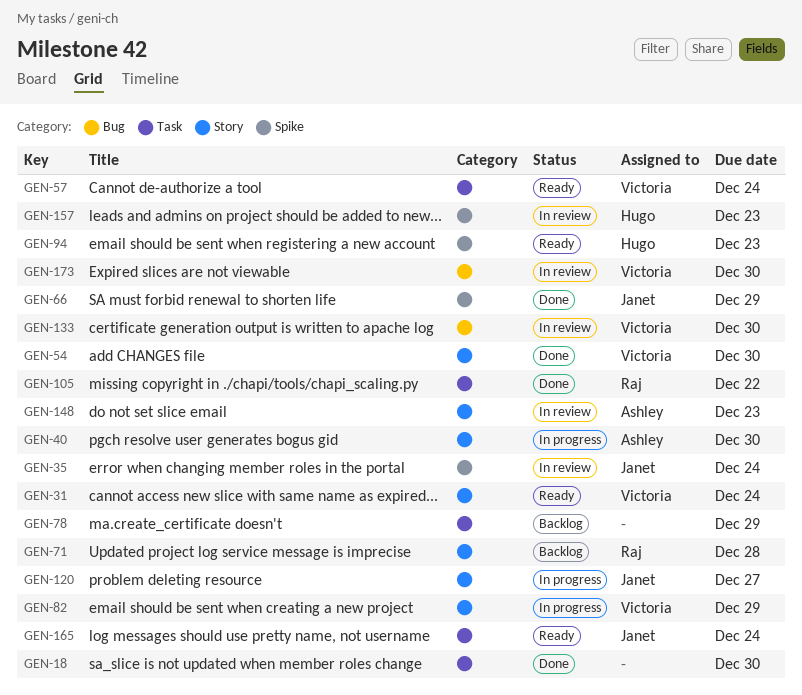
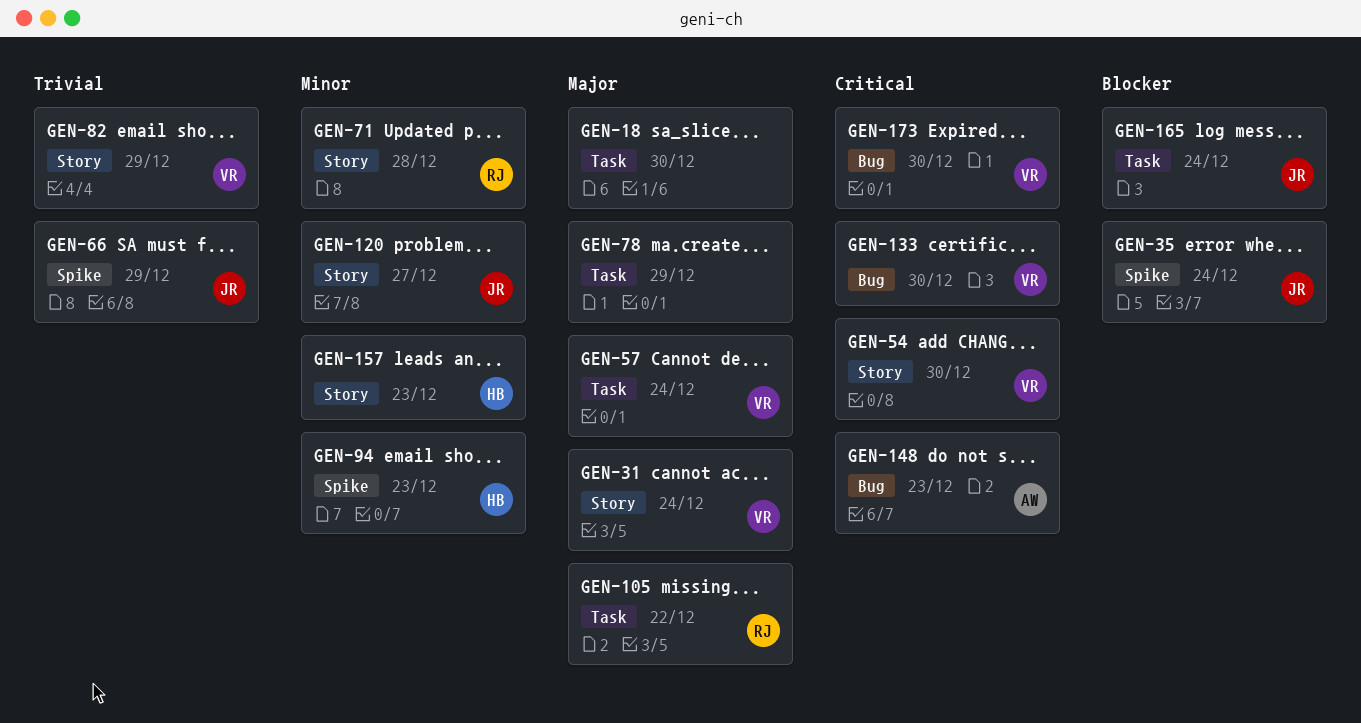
GEN-40: present -> none
GEN-148, label: Story -> Bug
GEN-157, label: Spike -> Story

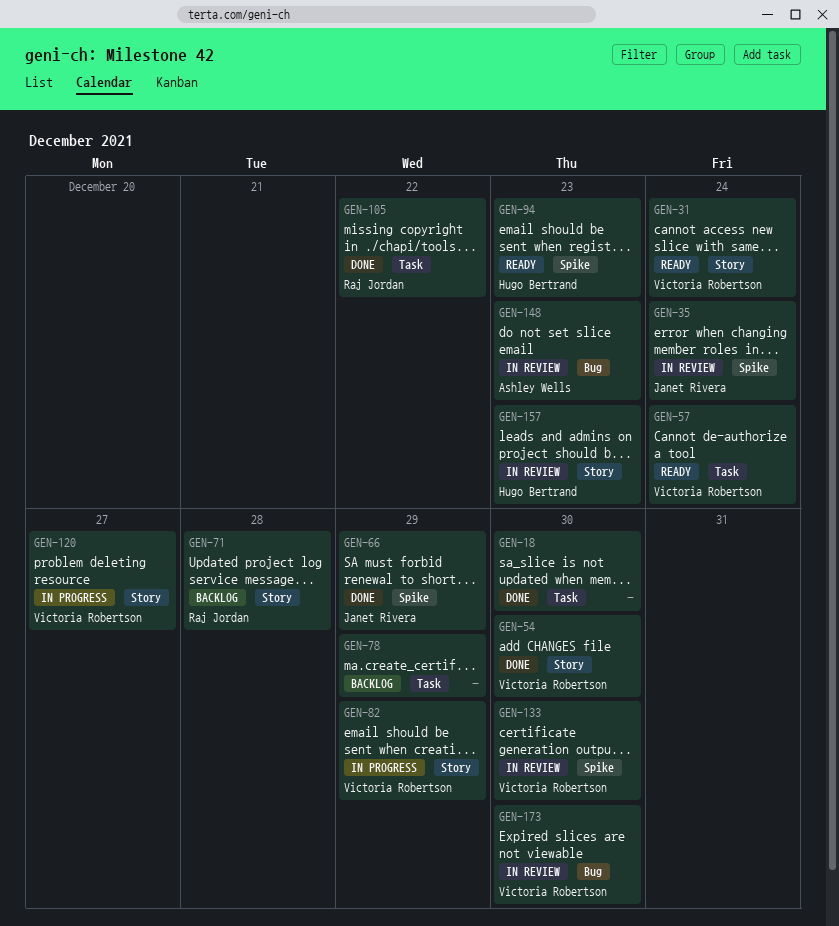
GEN-120, owner: Janet Rivera -> Victoria Robertson
GEN-133, label: Bug -> Spike
GEN-165: present -> none

